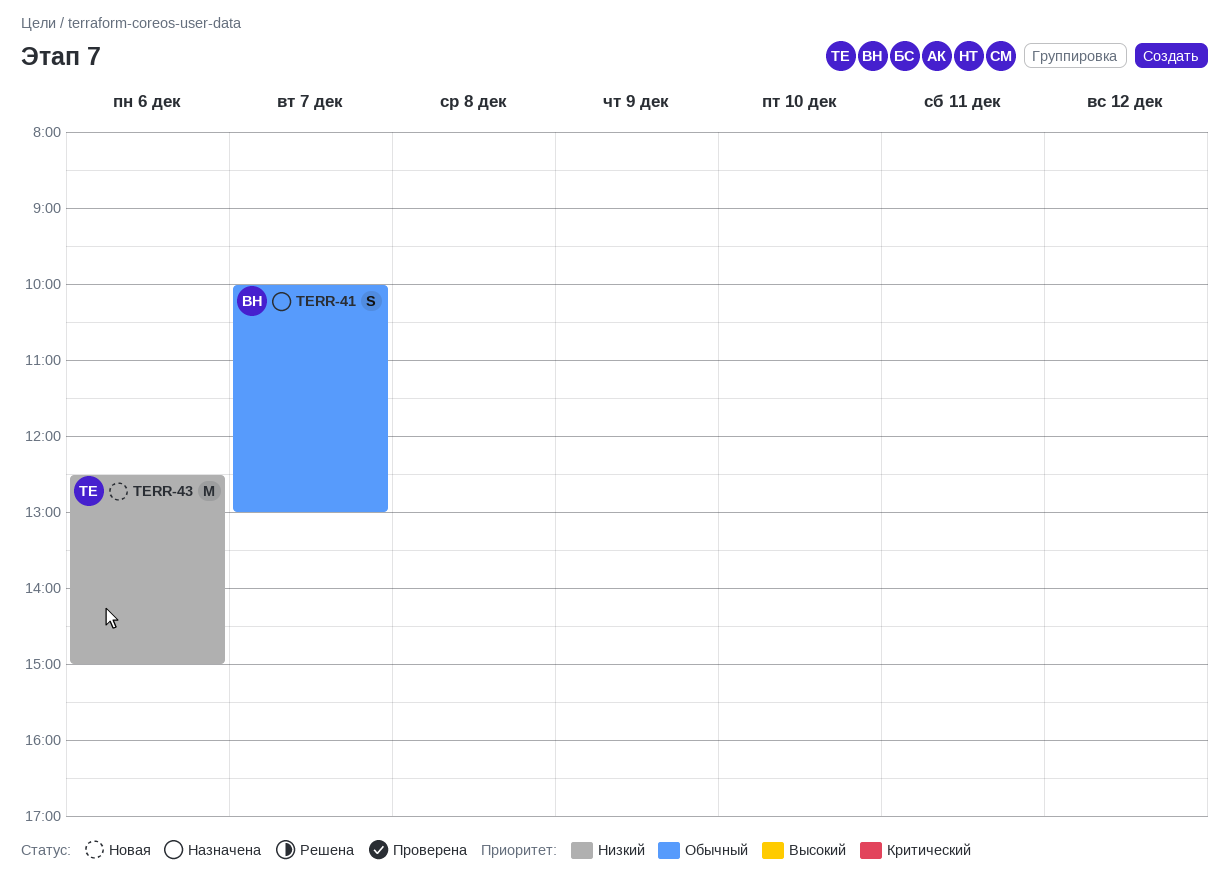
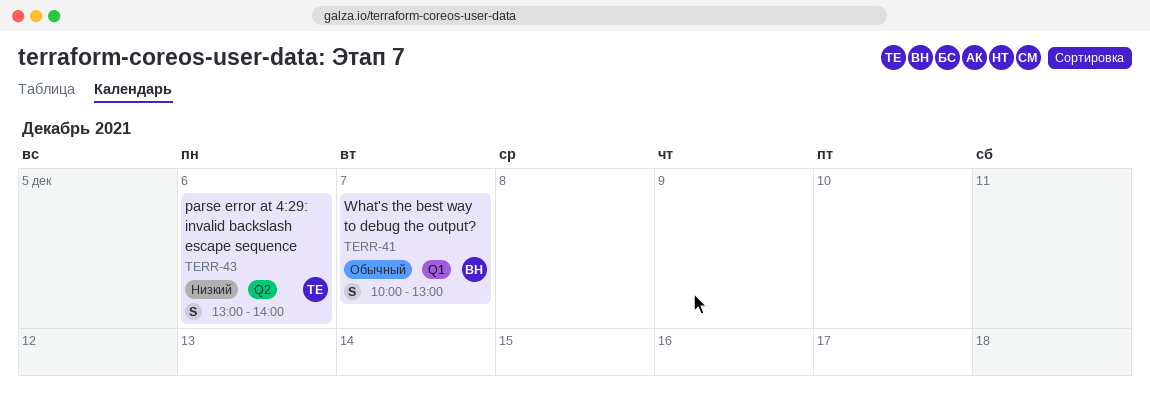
TERR-43, estimate: M -> S
TERR-43, begins: 12:30 -> 13:00
TERR-43, ends: 15:00 -> 14:00

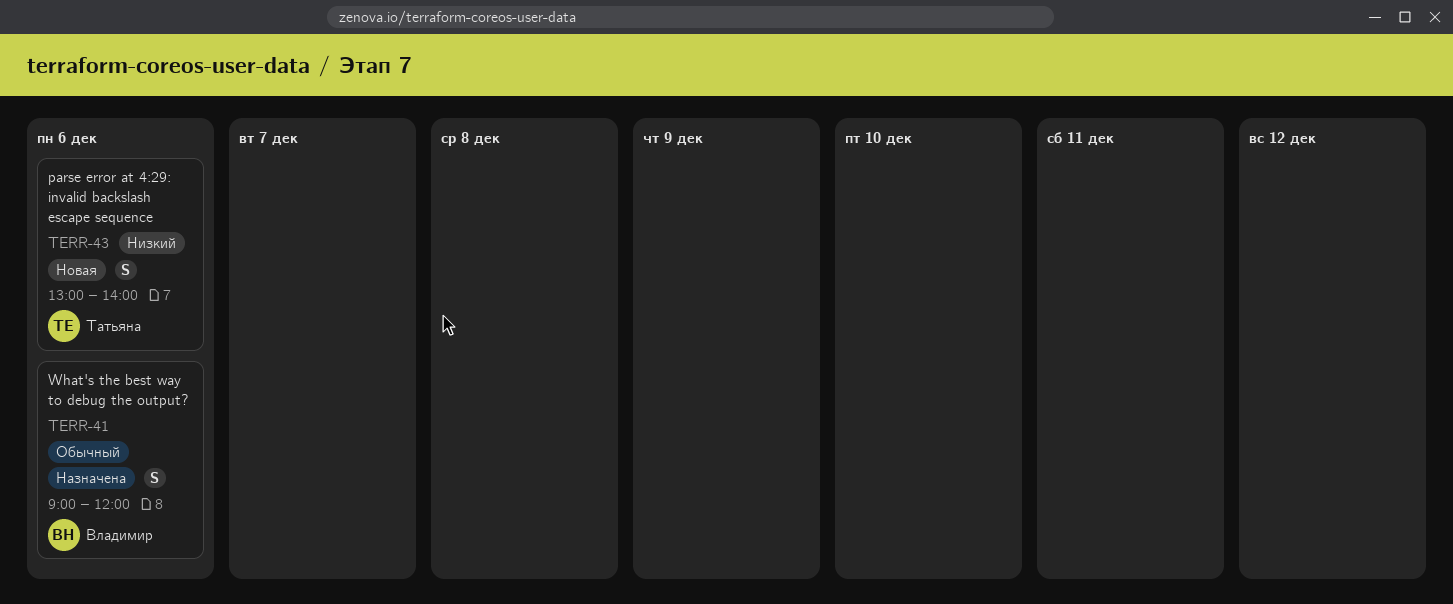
TERR-41, day: Dec 7 -> Dec 6
TERR-41, begins: 10:00 -> 09:00
TERR-41, ends: 13:00 -> 12:00

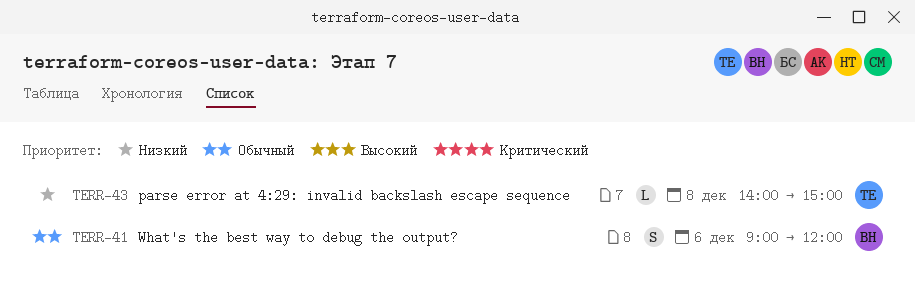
TERR-43, estimate: S -> L
TERR-43, day: Dec 6 -> Dec 8
TERR-43, begins: 13:00 -> 14:00
TERR-43, ends: 14:00 -> 15:00

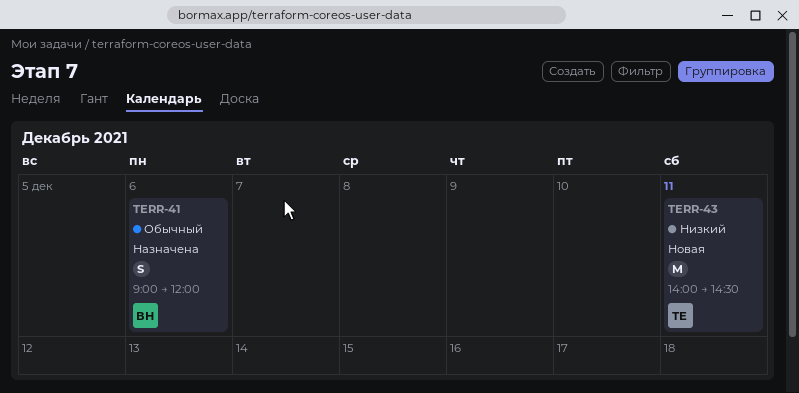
TERR-43, estimate: L -> M
TERR-43, day: Dec 8 -> Dec 11
TERR-43, ends: 15:00 -> 14:30

